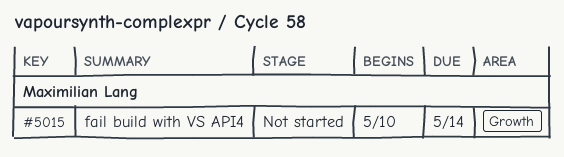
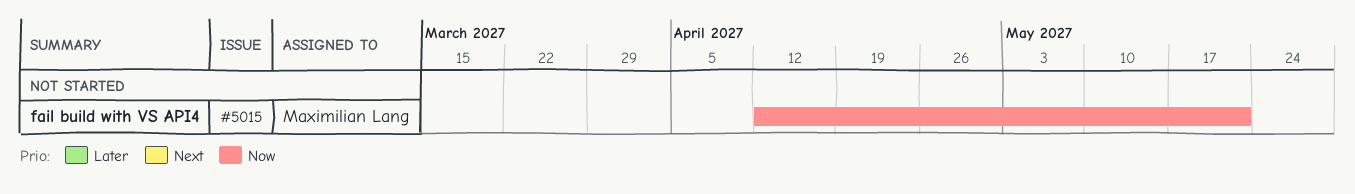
#5015, start: May 10 -> Apr 12
#5015, due: May 14 -> May 21

